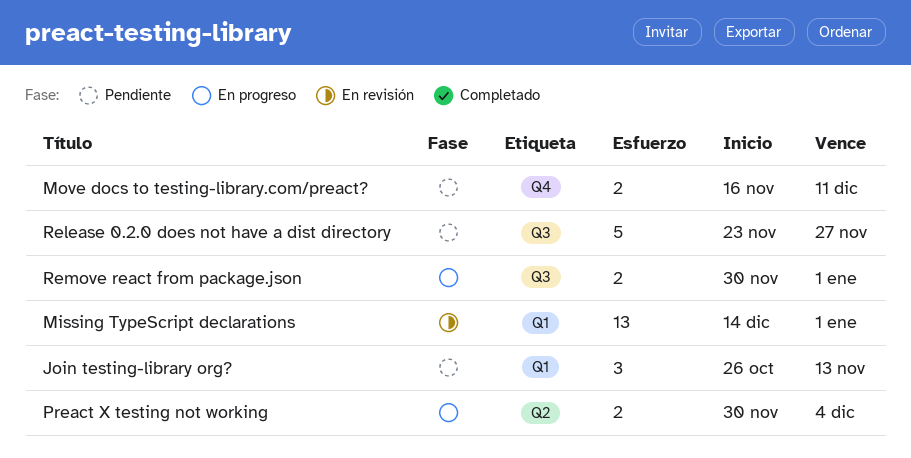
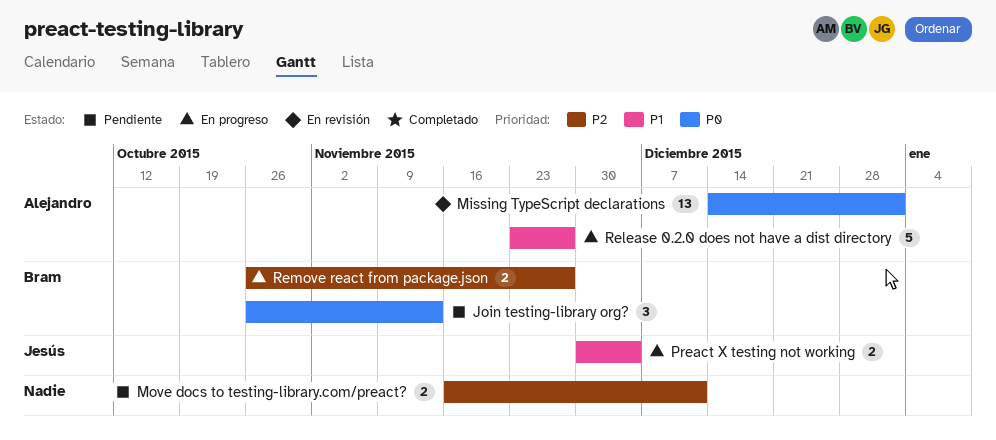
Release 0.2.0 does not have a dist directory, status: Pendiente -> En progreso
Remove react from package.json, start: Nov 30 -> Oct 26
Remove react from package.json, due: Jan 1 -> Nov 27

